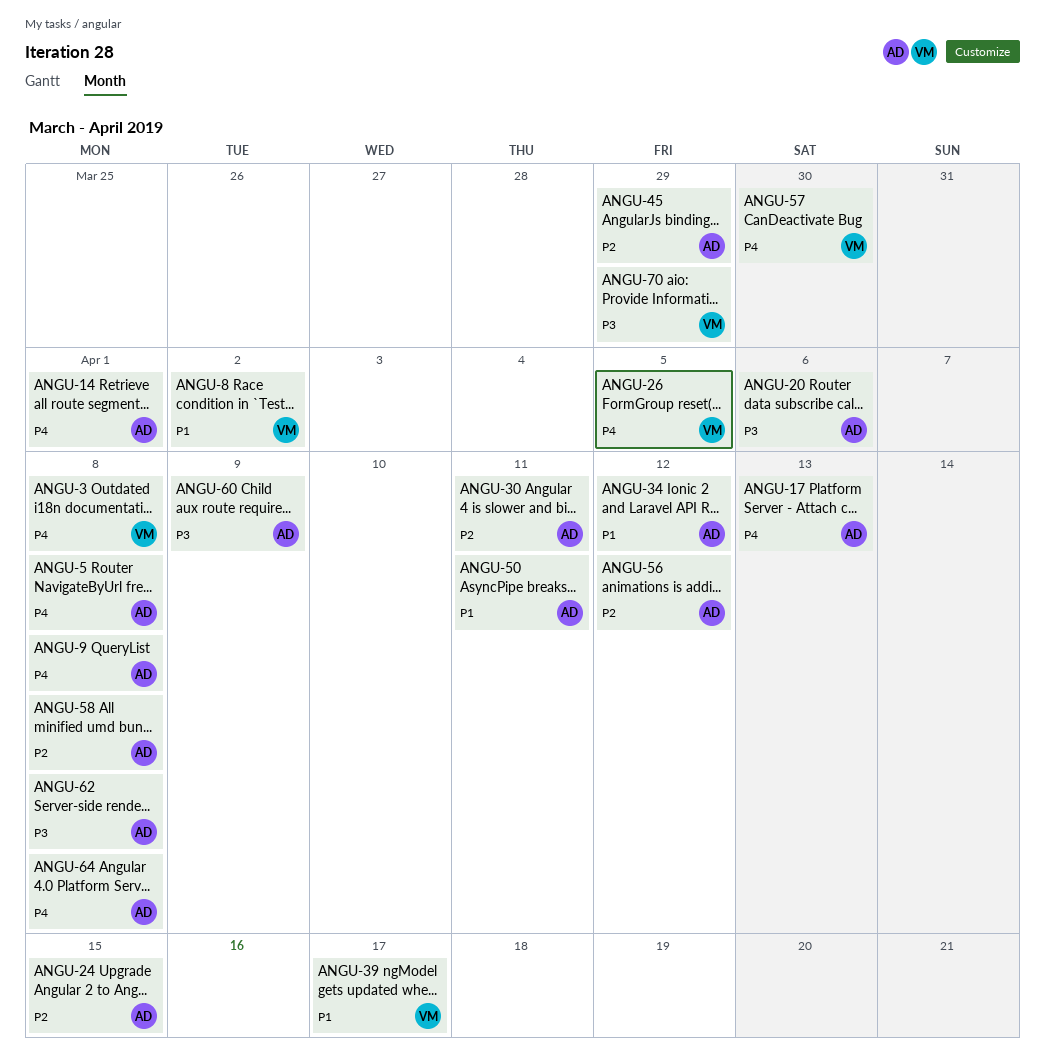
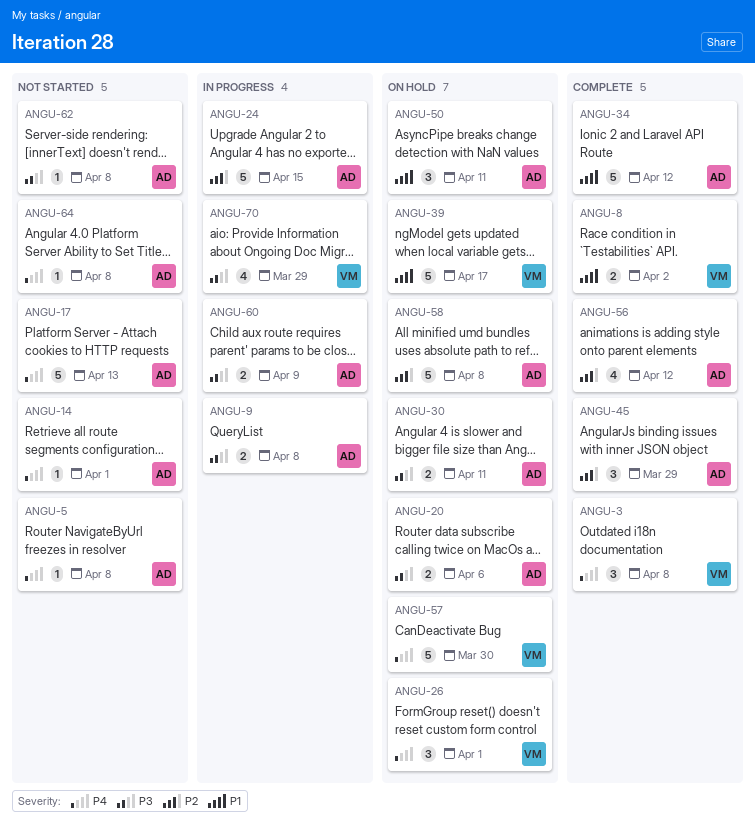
ANGU-9, priority: P4 -> P3
ANGU-26, due: Apr 5 -> Apr 1
ANGU-30, priority: P2 -> P3

